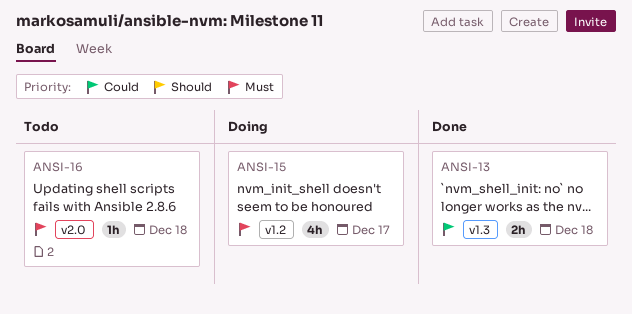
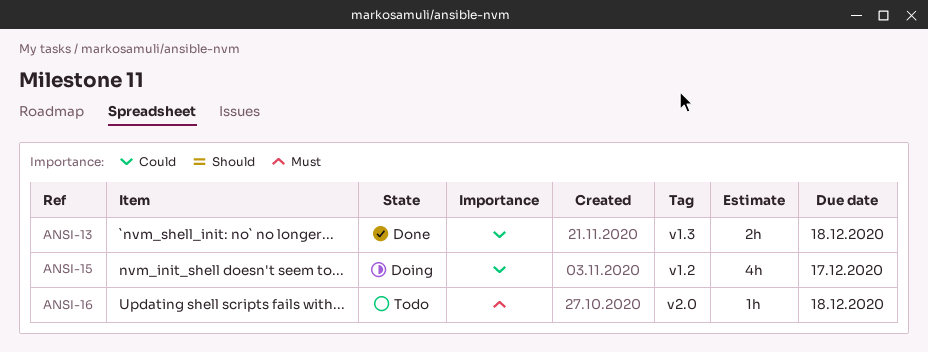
ANSI-15, priority: Must -> Could

